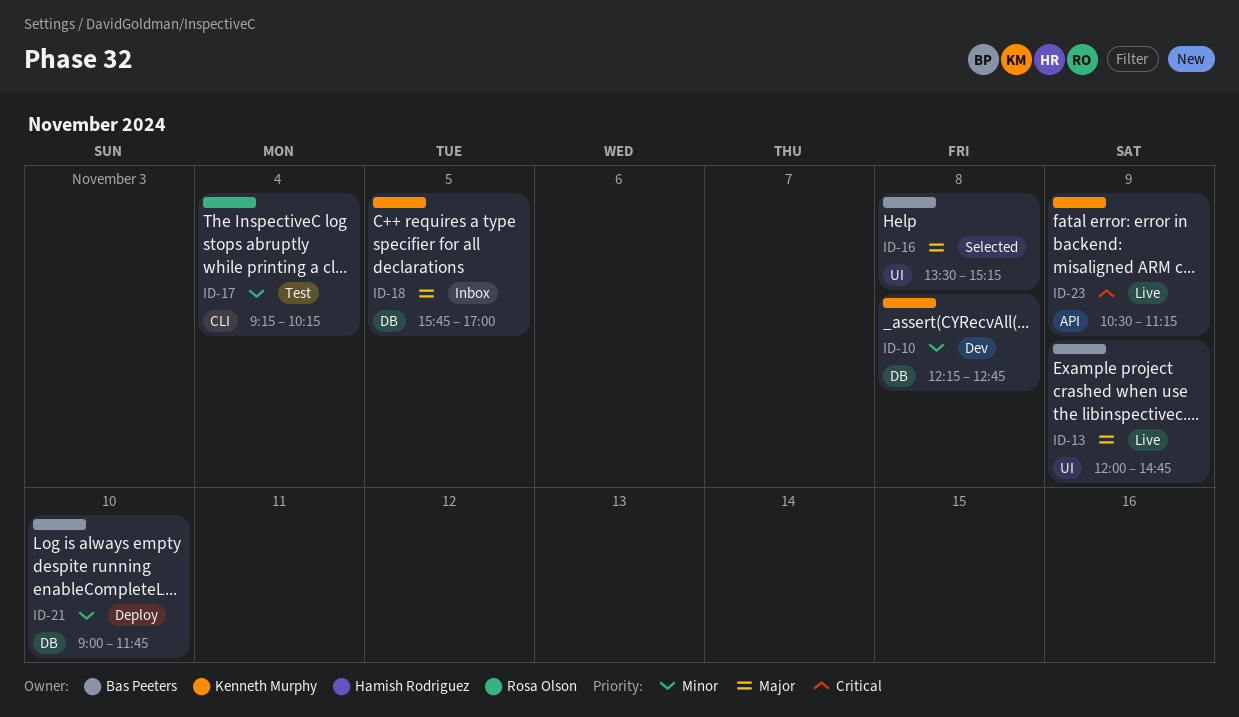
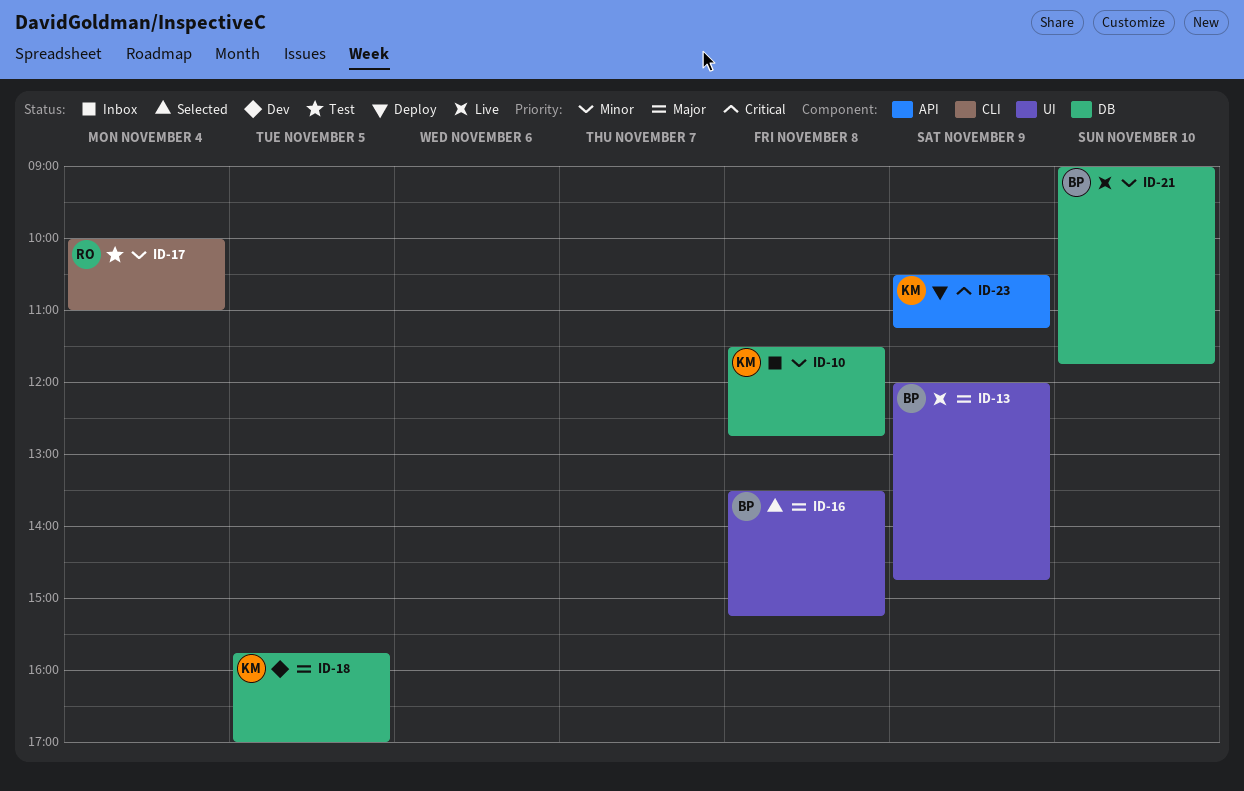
ID-10, status: Dev -> Inbox
ID-10, begins: 12:15 -> 11:30
ID-17, begins: 09:15 -> 10:00
ID-17, ends: 10:15 -> 11:00
ID-18, status: Inbox -> Dev
ID-21, status: Deploy -> Live
ID-23, status: Live -> Deploy

